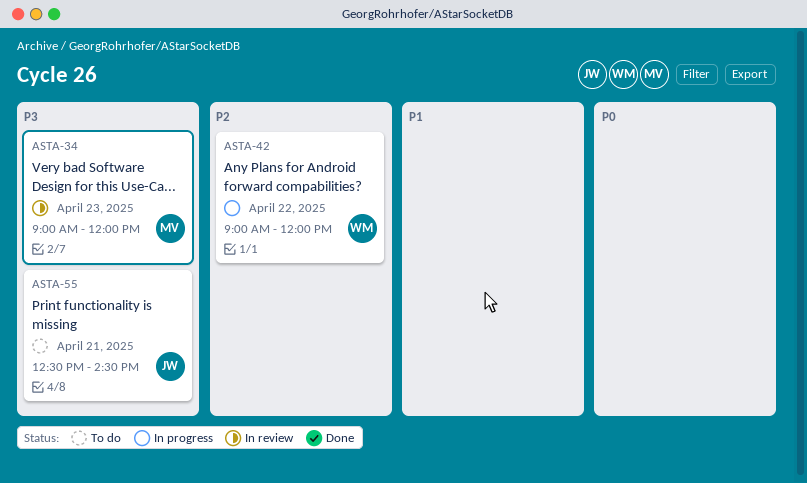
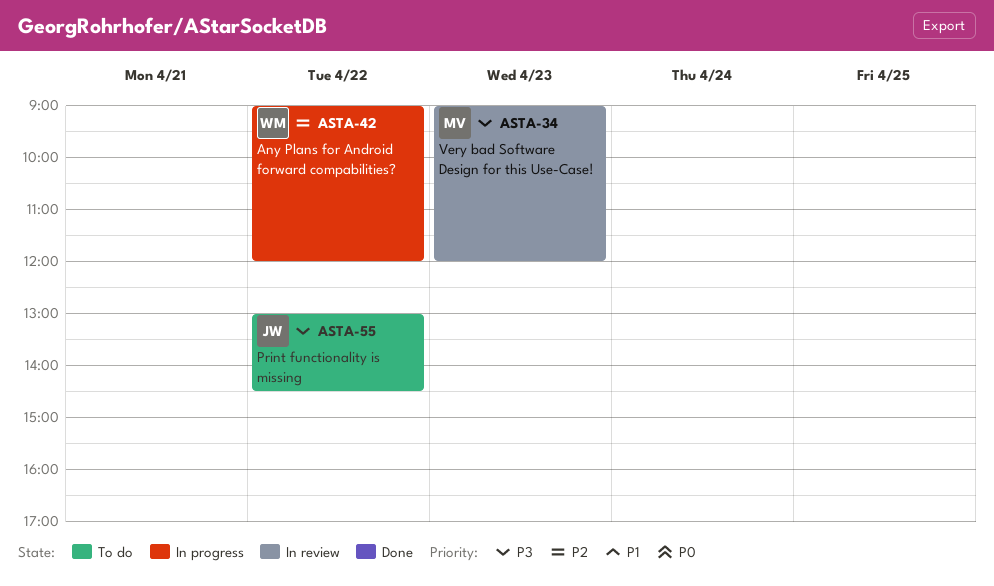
ASTA-55, day: Apr 21 -> Apr 22
ASTA-55, begins: 12:30 -> 13:00

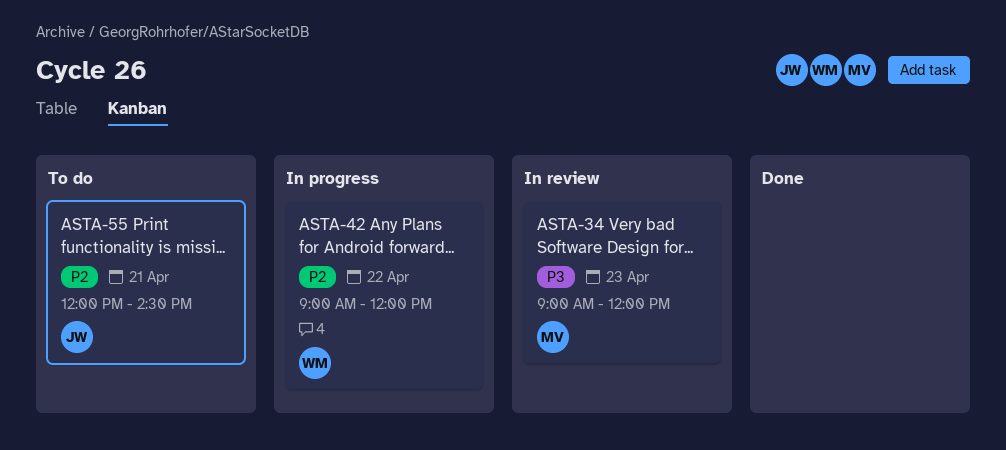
ASTA-55, priority: P3 -> P2
ASTA-55, day: Apr 22 -> Apr 21
ASTA-55, begins: 13:00 -> 12:00

